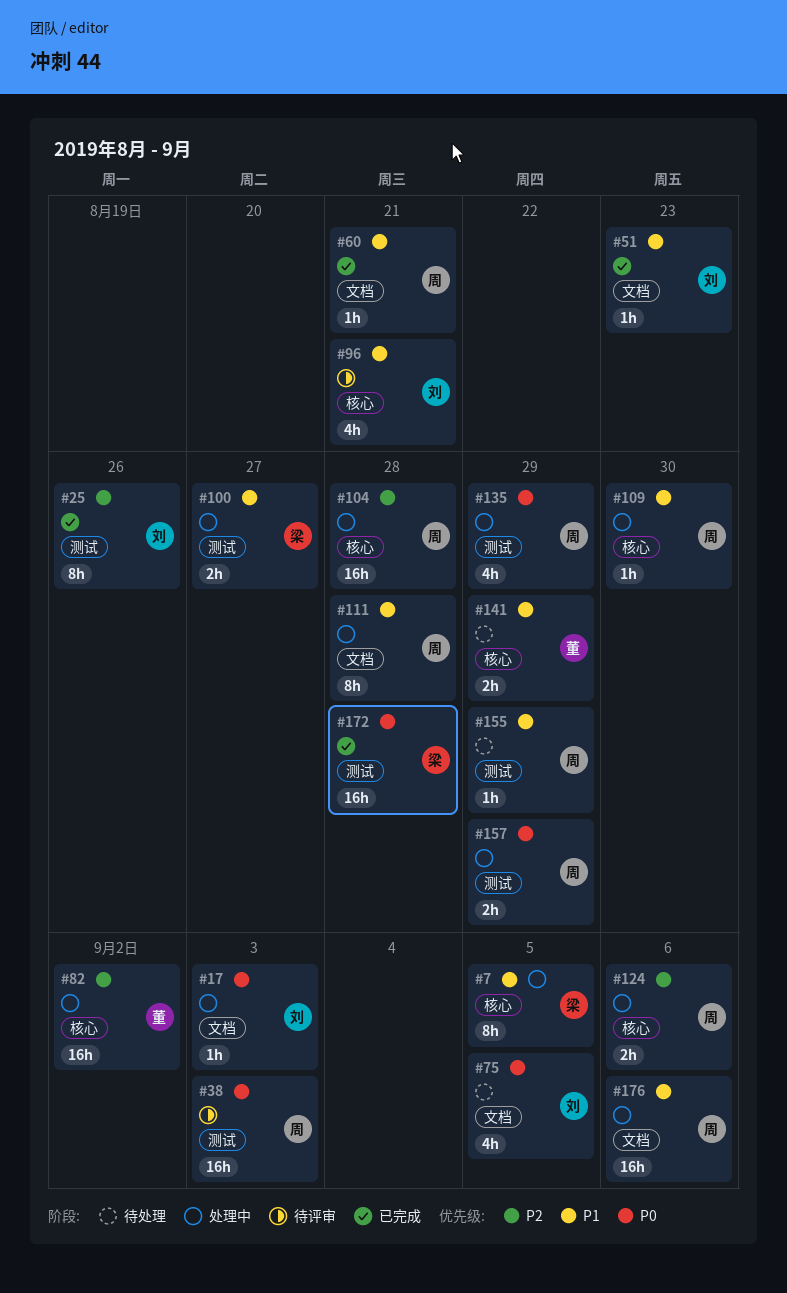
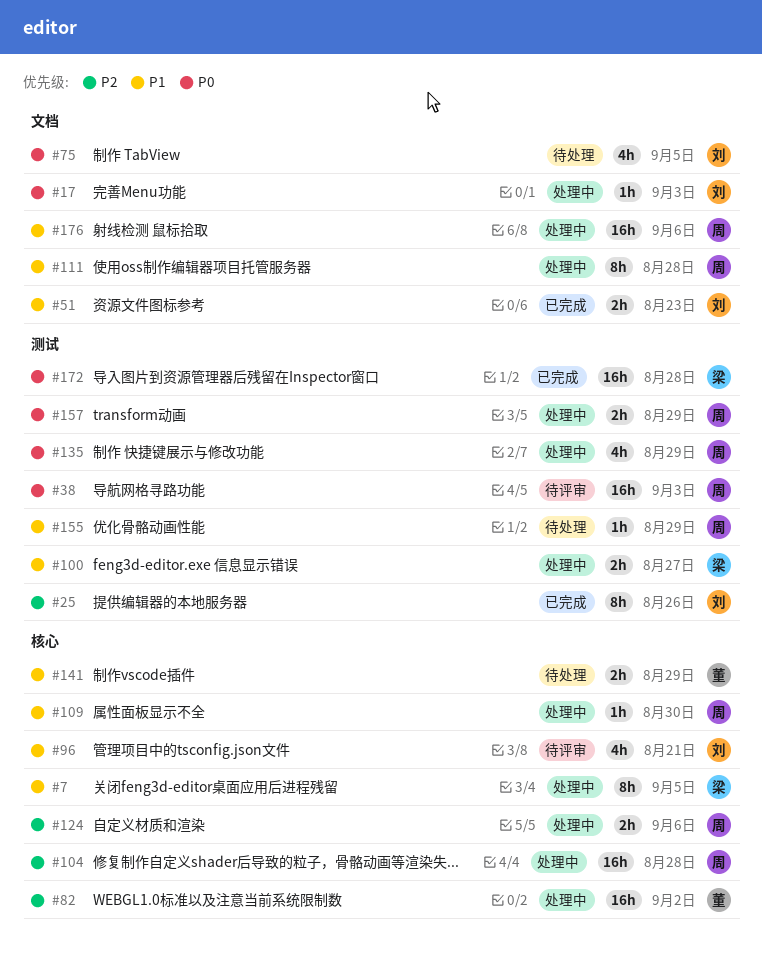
#51, estimate: 1h -> 2h
#60: present -> none

